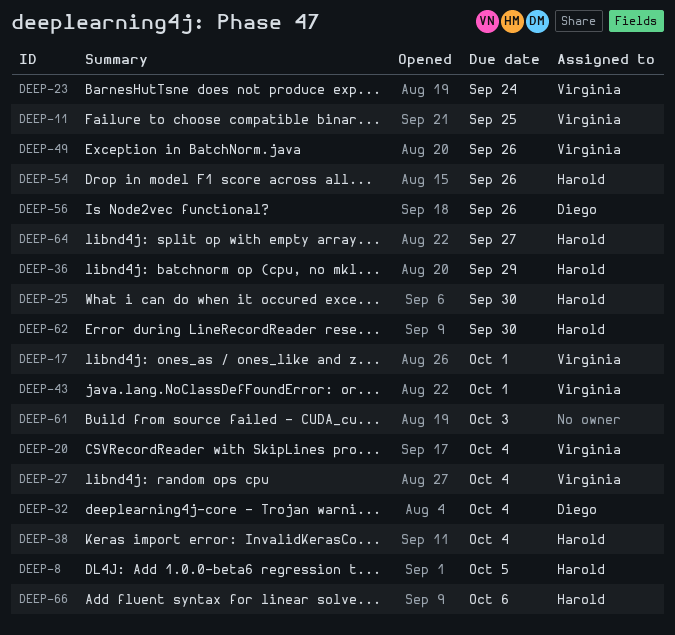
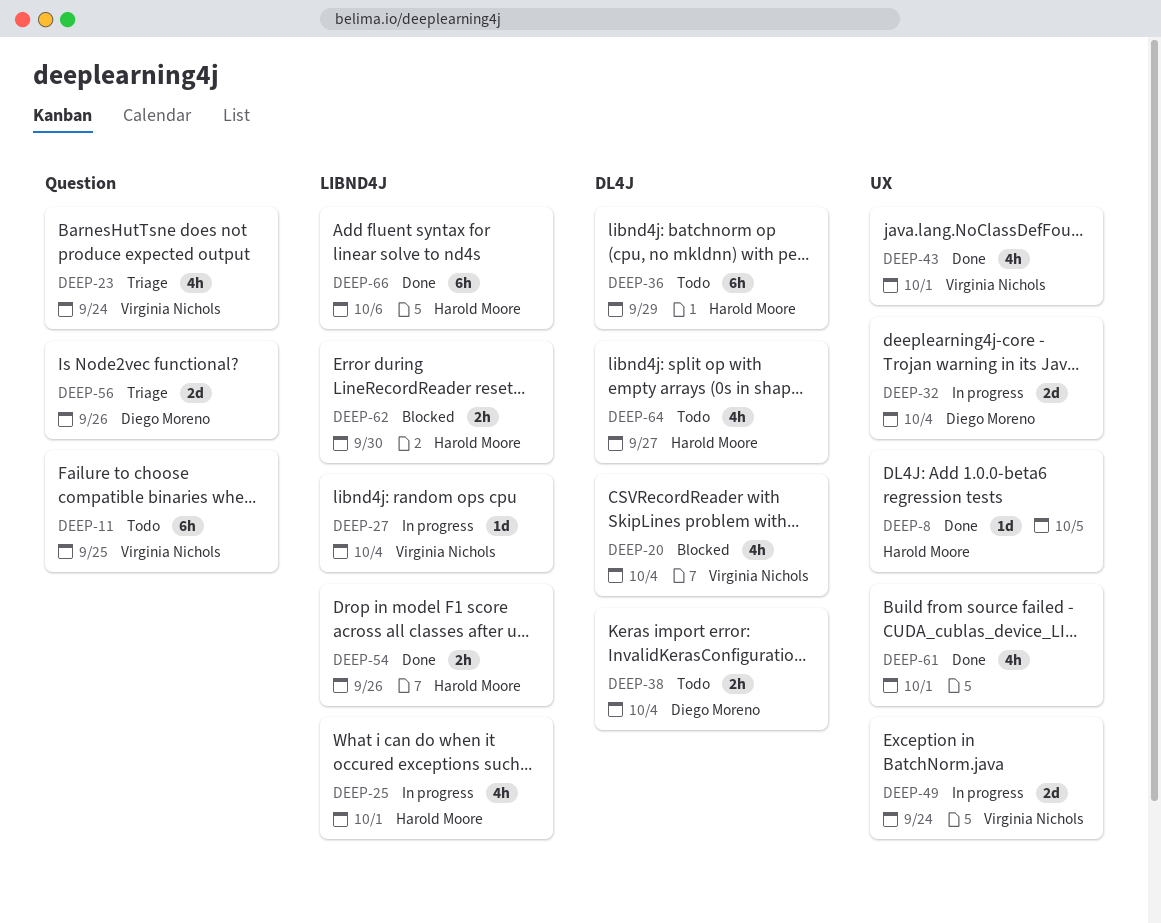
DEEP-17: present -> none
DEEP-25, due: Sep 30 -> Oct 1
DEEP-38, owner: Harold Moore -> Diego Moreno
DEEP-49, due: Sep 26 -> Sep 24
DEEP-61, due: Oct 3 -> Oct 1

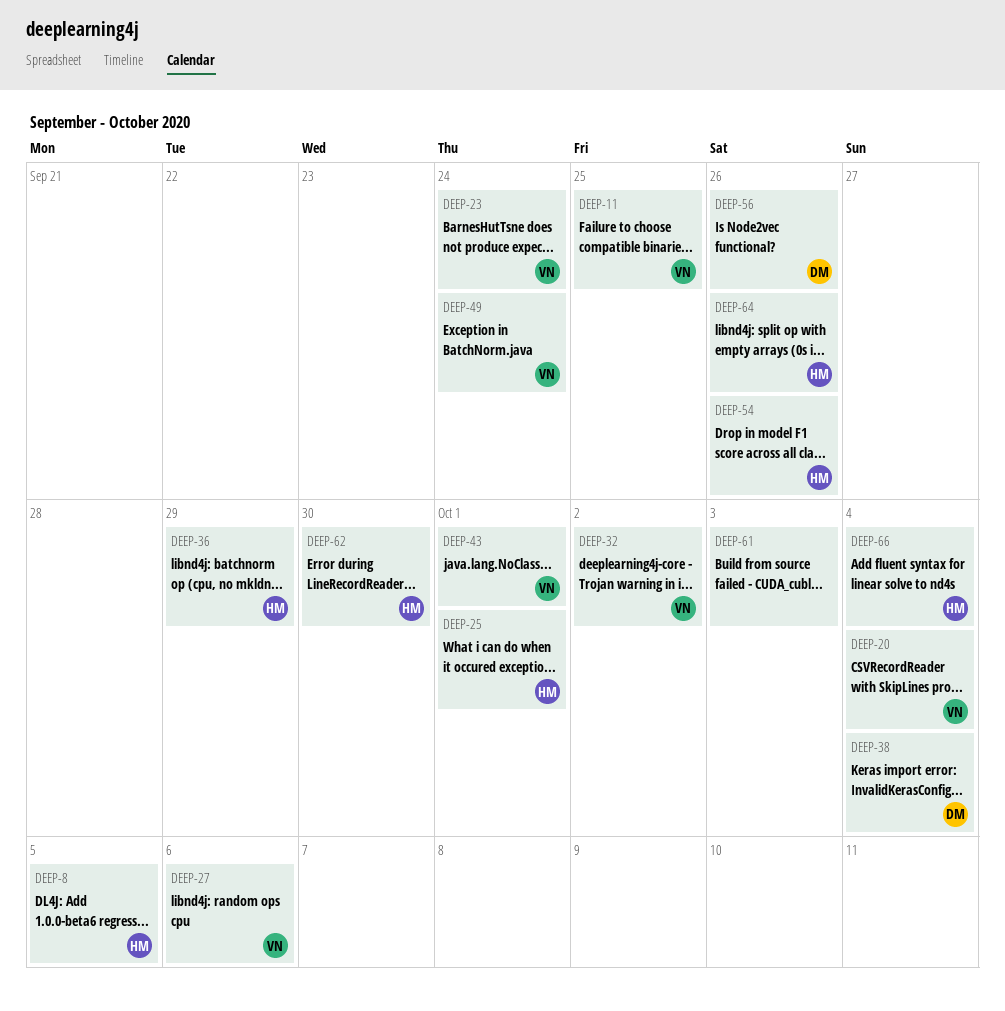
DEEP-27, due: Oct 4 -> Oct 6
DEEP-32, owner: Diego Moreno -> Virginia Nichols
DEEP-32, due: Oct 4 -> Oct 2
DEEP-61, due: Oct 1 -> Oct 3
DEEP-64, due: Sep 27 -> Sep 26
DEEP-66, due: Oct 6 -> Oct 4

